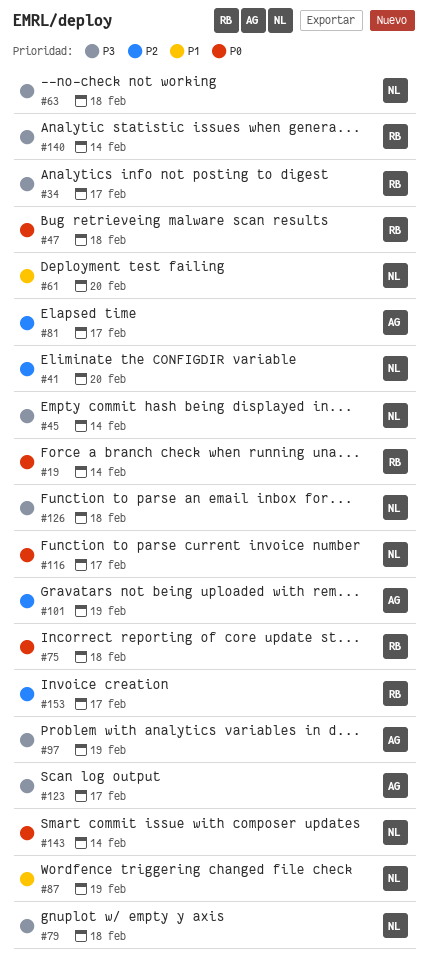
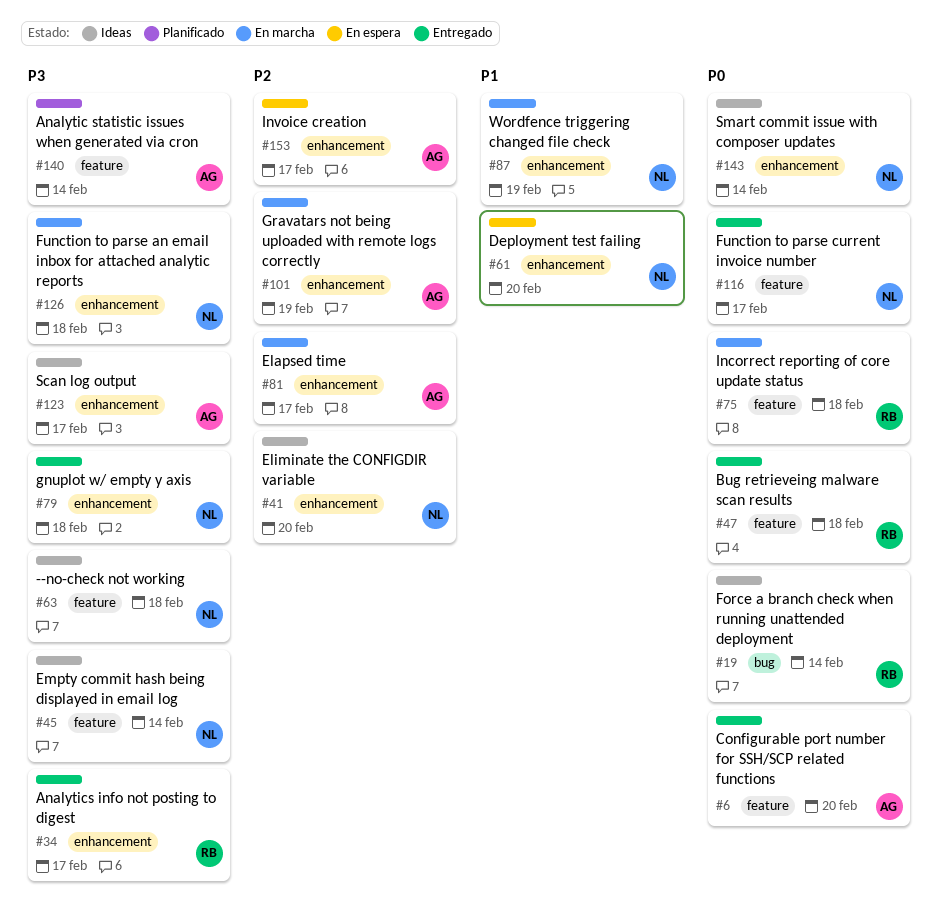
#6: none -> present
#97: present -> none
#140, owner: RB -> AG
#153, owner: RB -> AG

